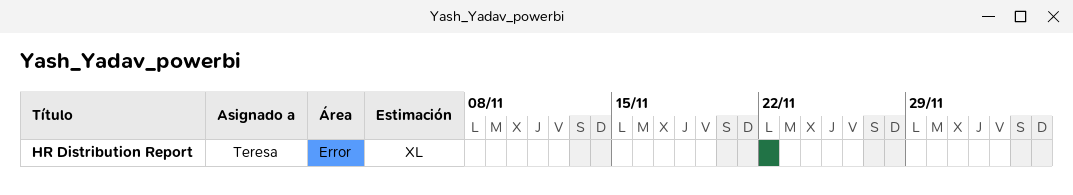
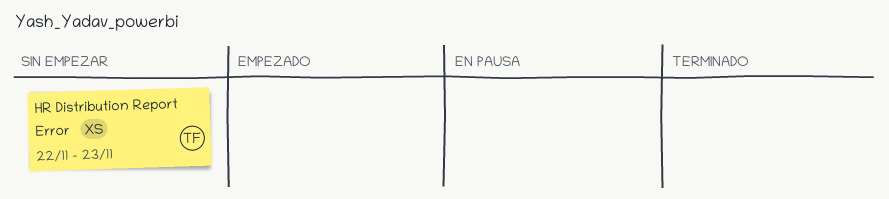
HR Distribution Report, estimate: XL -> XS
HR Distribution Report, due: Nov 22 -> Nov 23

